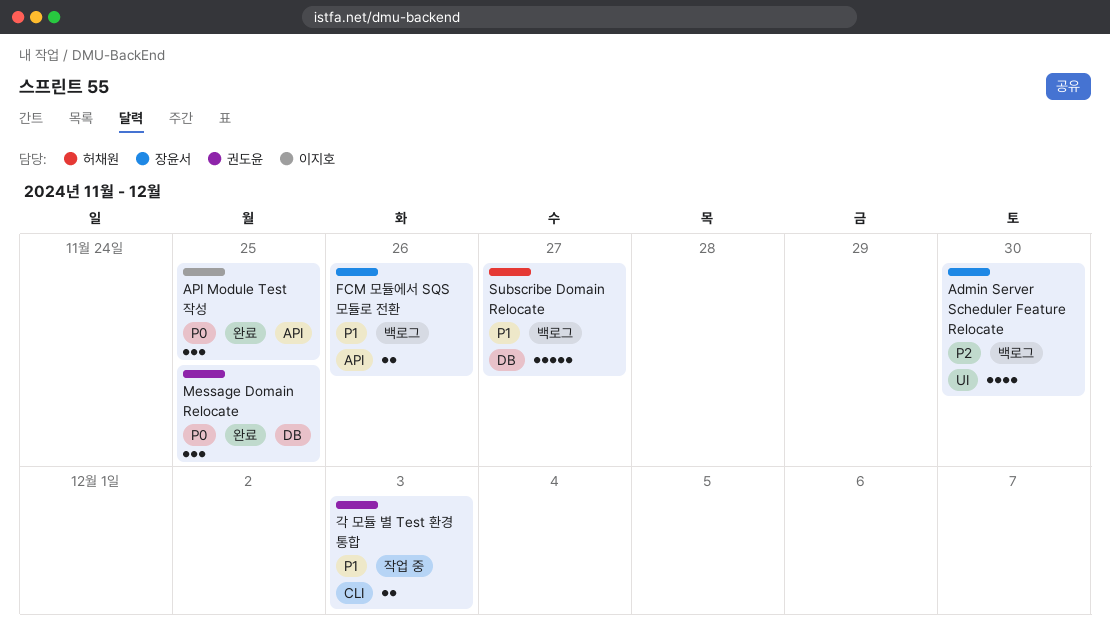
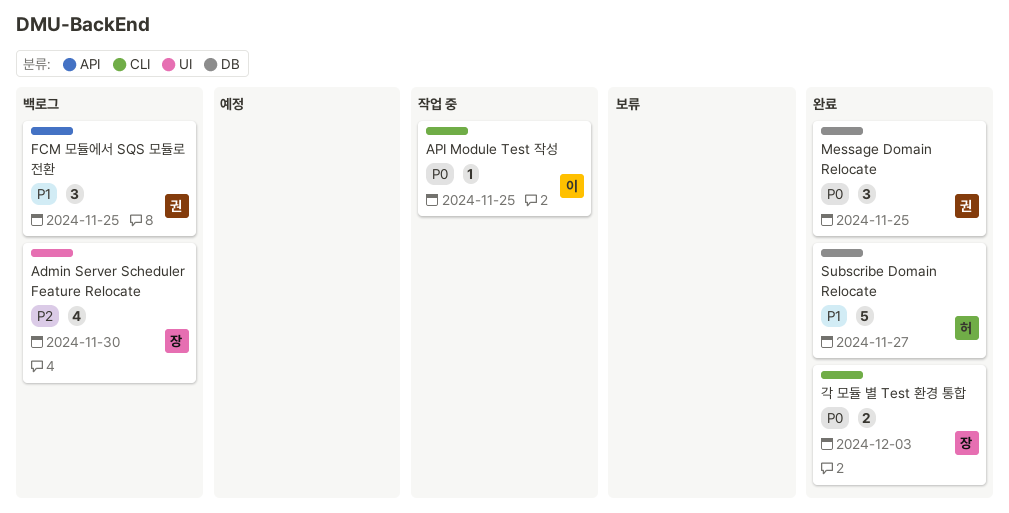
API Module Test 작성, status: 완료 -> 작업 중
API Module Test 작성, label: API -> CLI
API Module Test 작성, estimate: 3 -> 1
FCM 모듈에서 SQS 모듈로 전환, owner: 장윤서 -> 권도윤
FCM 모듈에서 SQS 모듈로 전환, estimate: 2 -> 3
FCM 모듈에서 SQS 모듈로 전환, due: Nov 26 -> Nov 25
Subscribe Domain Relocate, status: 백로그 -> 완료
각 모듈 별 Test 환경 통합, status: 작업 중 -> 완료
각 모듈 별 Test 환경 통합, owner: 권도윤 -> 장윤서
각 모듈 별 Test 환경 통합, priority: P1 -> P0

